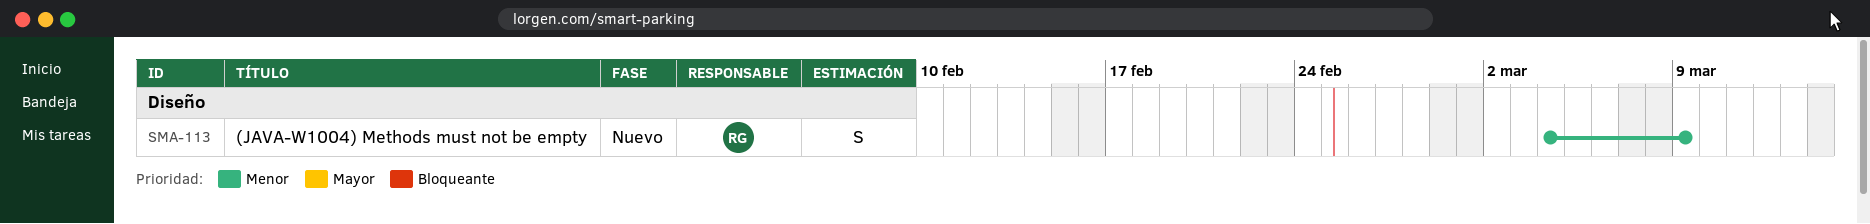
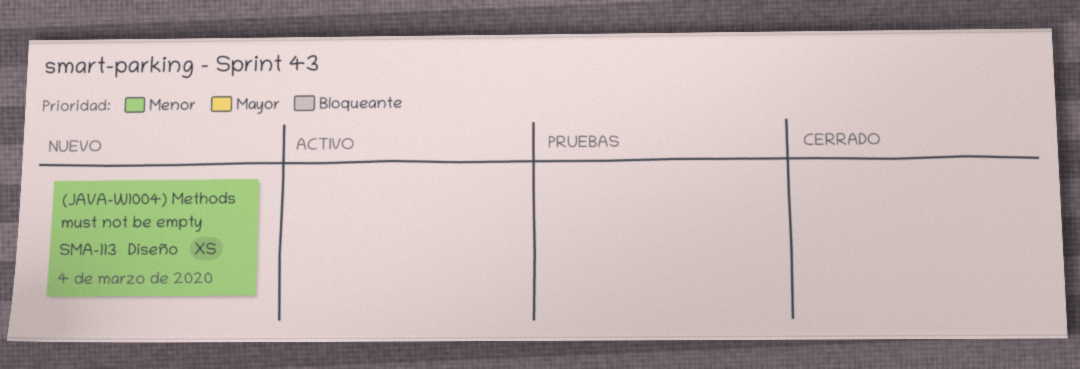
SMA-113, estimate: S -> XS
SMA-113, due: Mar 9 -> Mar 4

